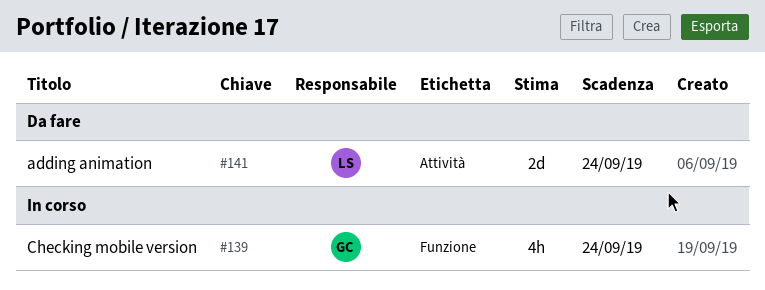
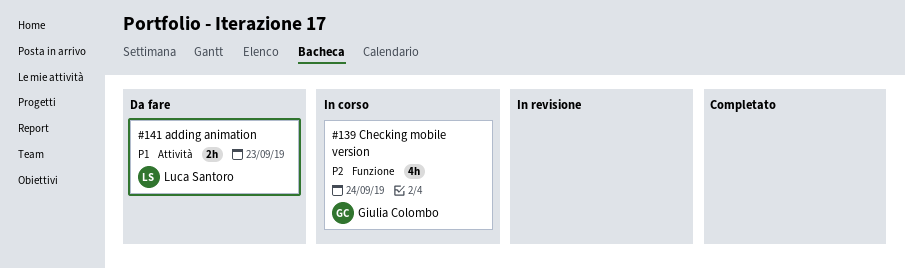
#141, estimate: 2d -> 2h
#141, due: Sep 24 -> Sep 23

